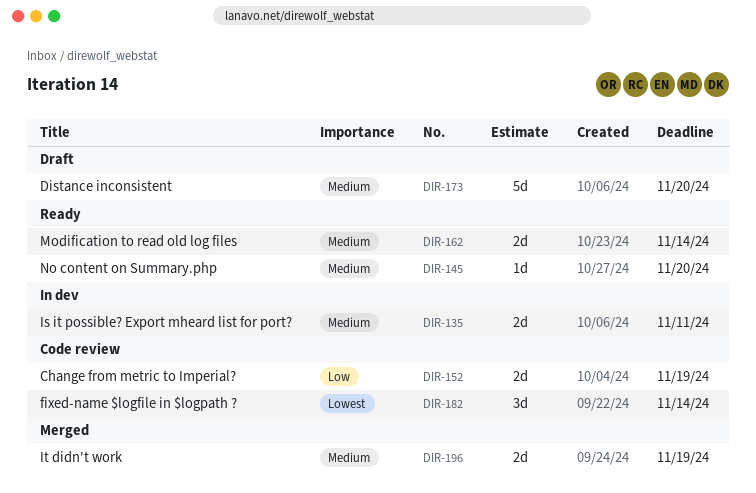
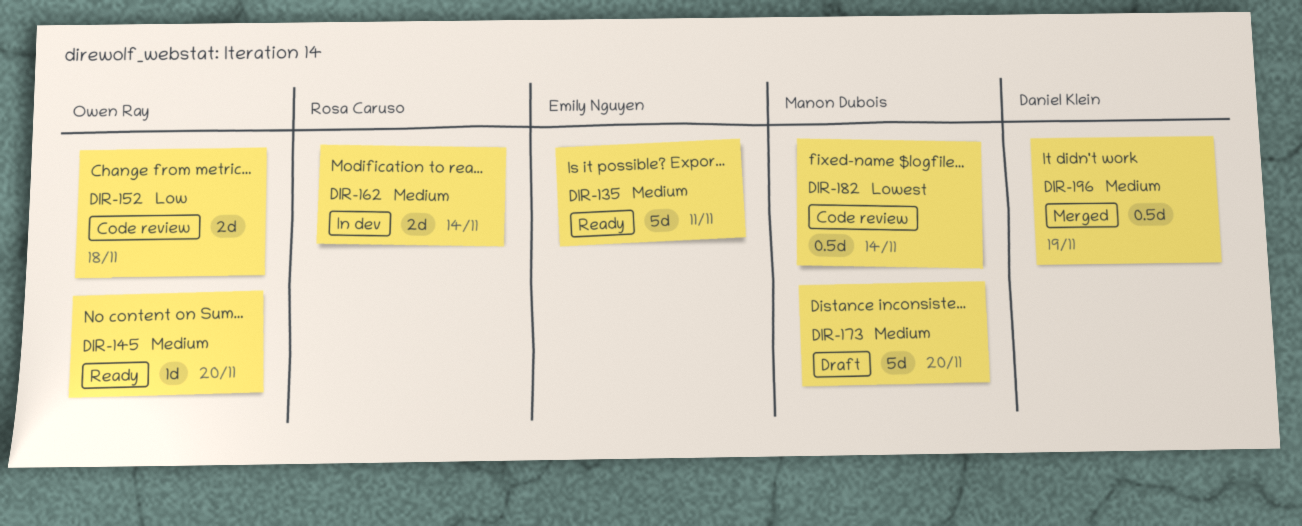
DIR-135, status: In dev -> Ready
DIR-135, estimate: 2d -> 5d
DIR-152, due: Nov 19 -> Nov 18
DIR-162, status: Ready -> In dev
DIR-182, estimate: 3d -> 0.5d
DIR-196, estimate: 2d -> 0.5d

